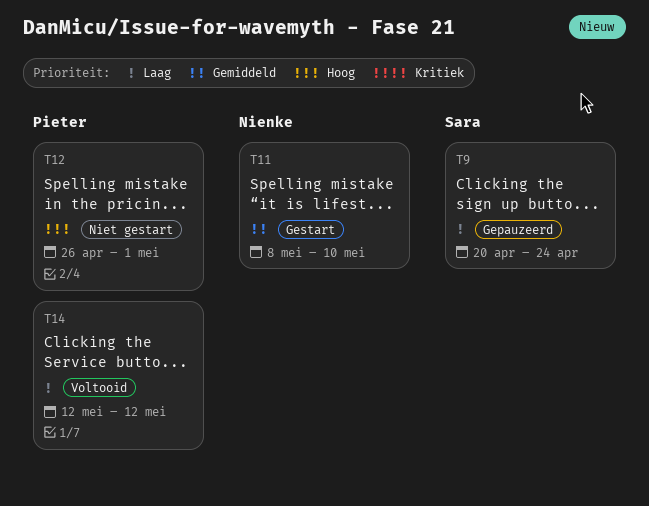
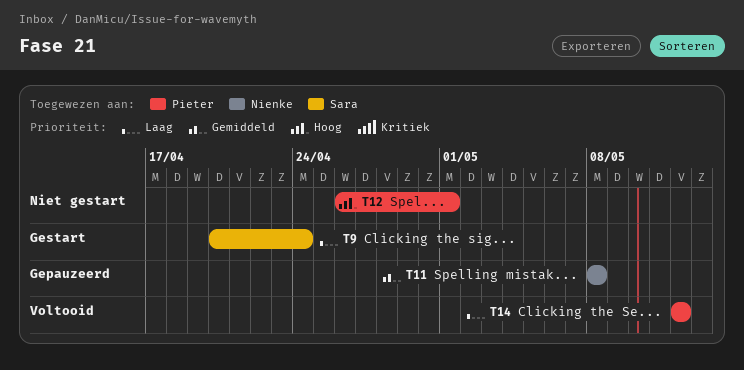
T9, status: Gepauzeerd -> Gestart
T11, status: Gestart -> Gepauzeerd
T11, due: May 10 -> May 8

